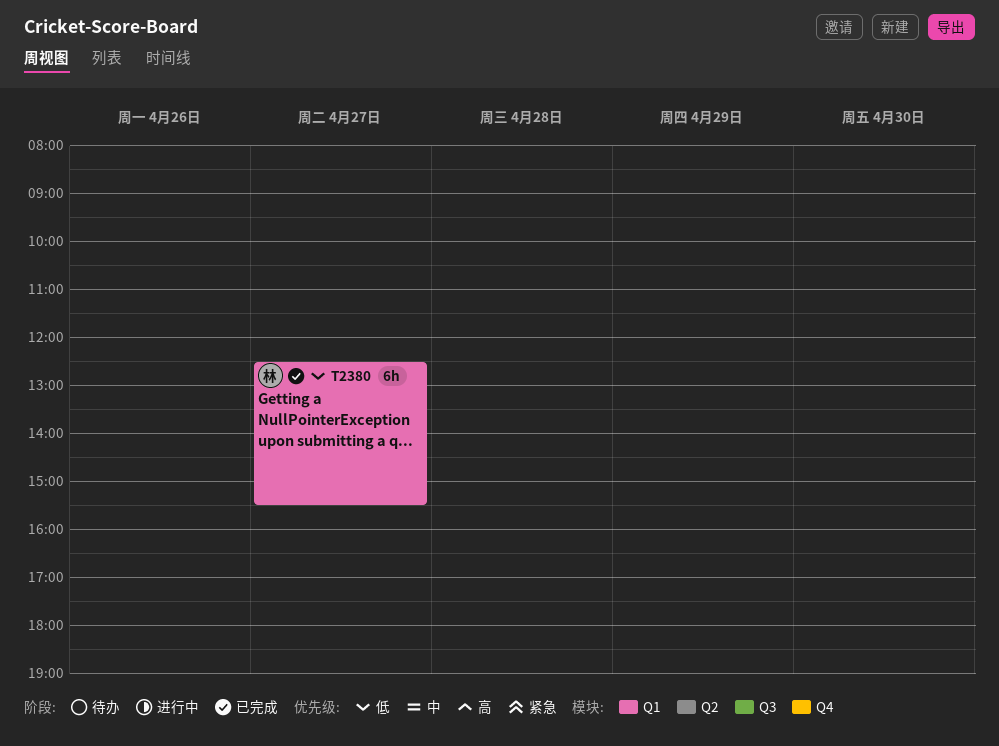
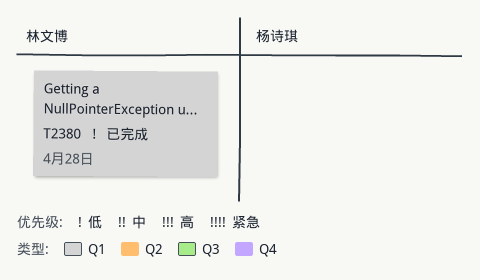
T2380, day: Apr 27 -> Apr 28

